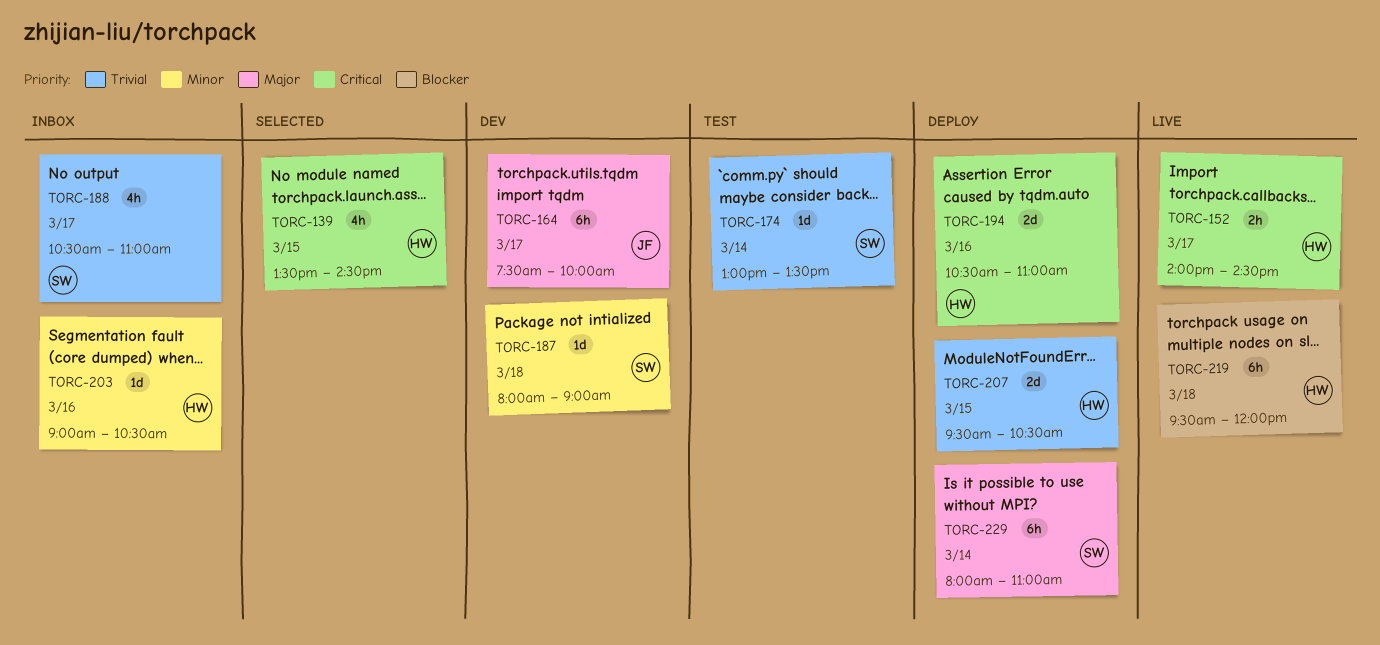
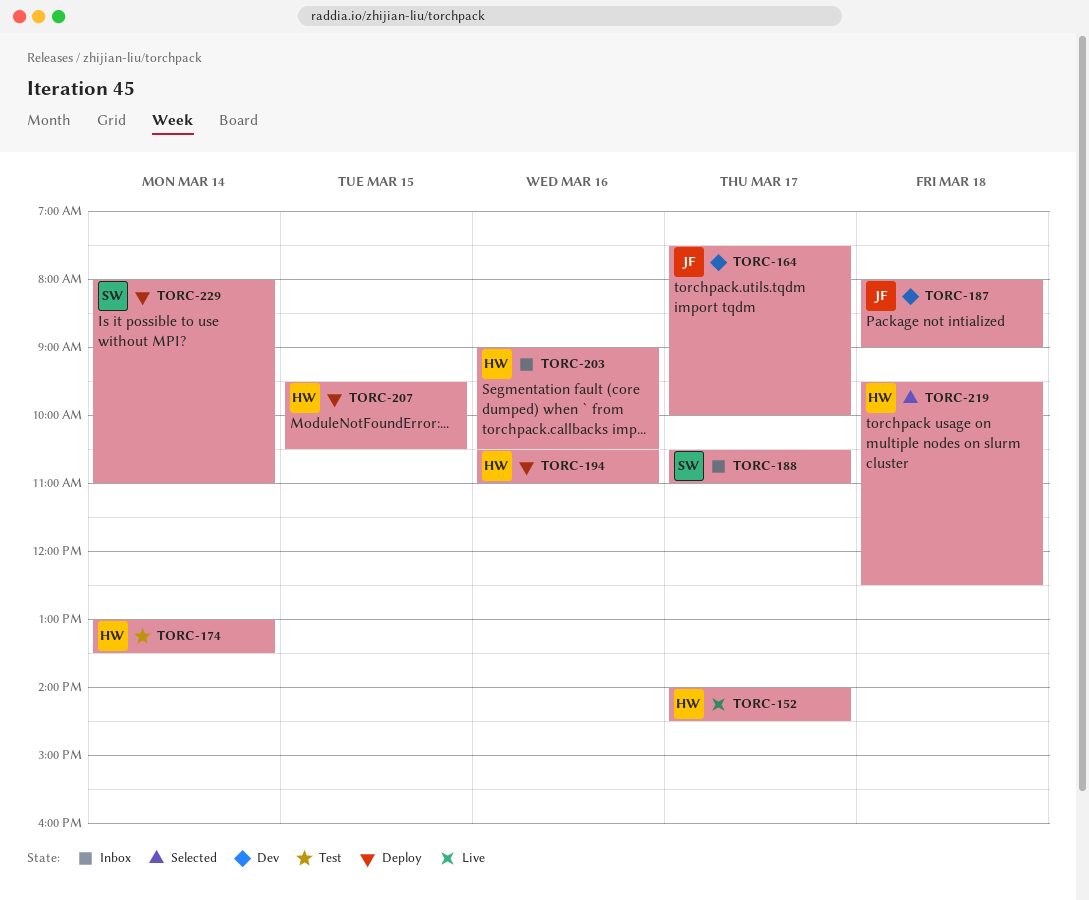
TORC-139: present -> none
TORC-174, owner: SW -> HW
TORC-187, owner: SW -> JF
TORC-219, status: Live -> Selected
TORC-219, ends: 12:00 -> 12:30

